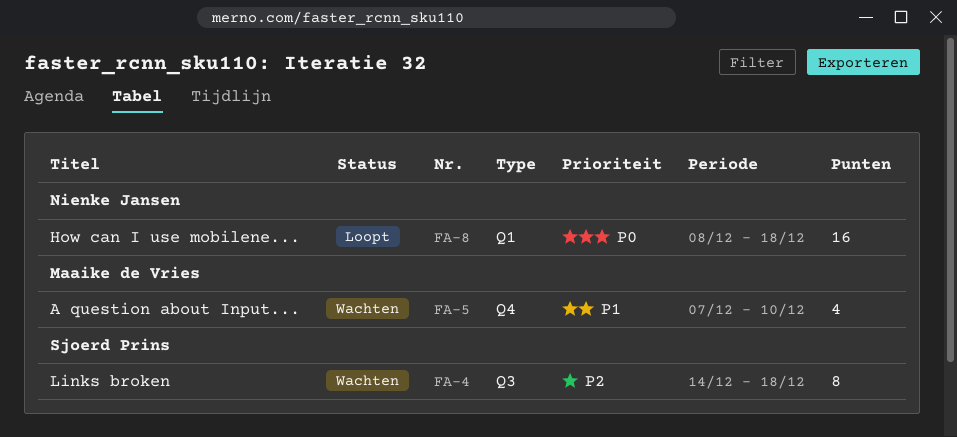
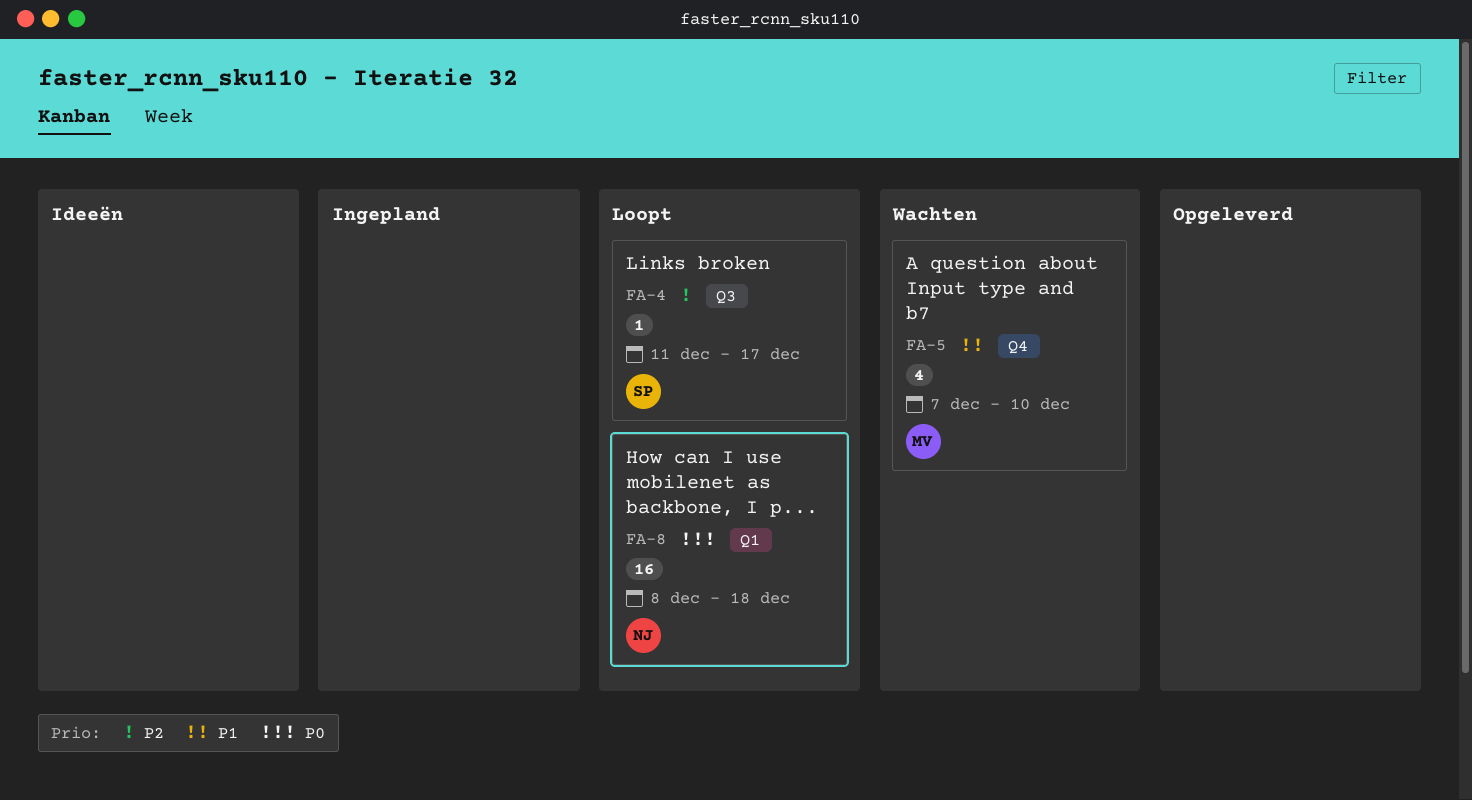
FA-4, status: Wachten -> Loopt
FA-4, estimate: 8 -> 1
FA-4, start: Dec 14 -> Dec 11
FA-4, due: Dec 18 -> Dec 17

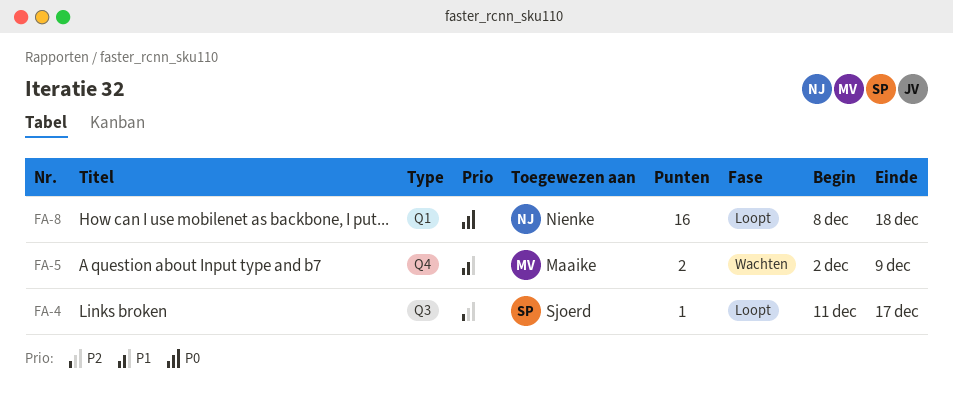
FA-5, estimate: 4 -> 2
FA-5, start: Dec 7 -> Dec 2
FA-5, due: Dec 10 -> Dec 9

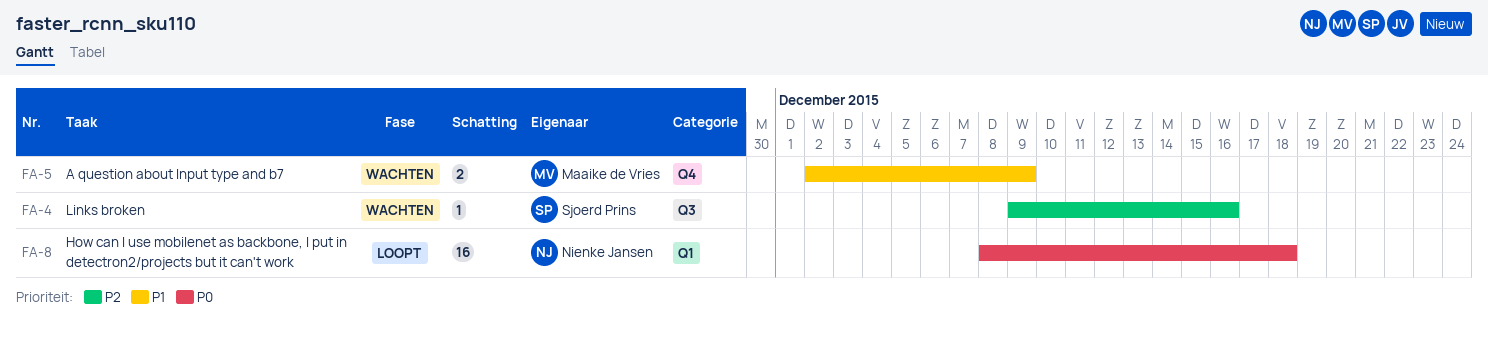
FA-4, status: Loopt -> Wachten
FA-4, start: Dec 11 -> Dec 9
FA-4, due: Dec 17 -> Dec 16

